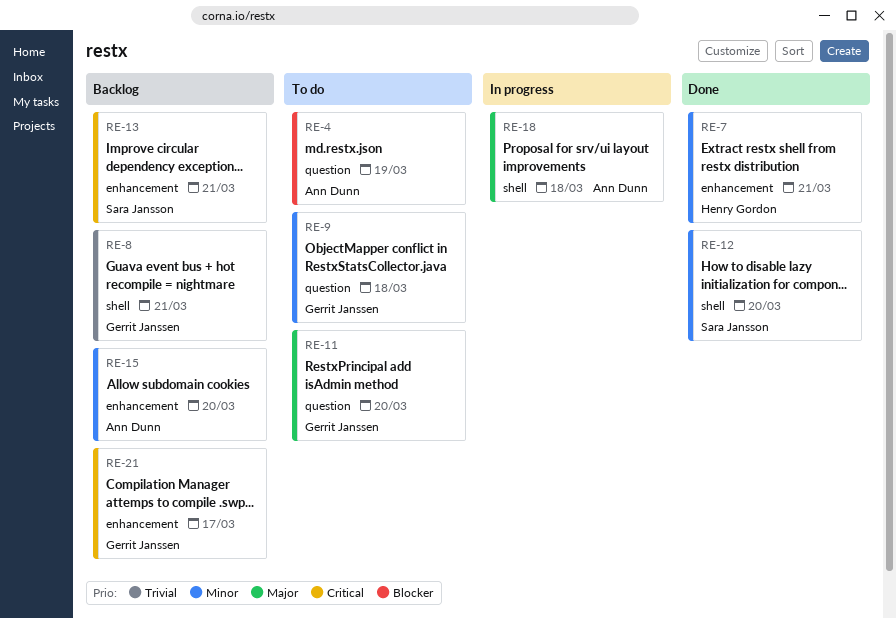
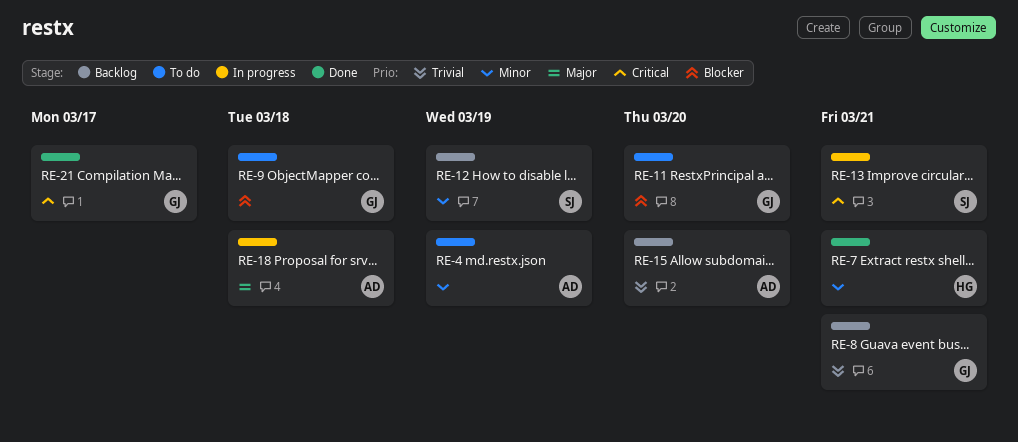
RE-4, priority: Blocker -> Minor
RE-9, priority: Minor -> Blocker
RE-11, priority: Major -> Blocker
RE-12, status: Done -> Backlog
RE-12, due: Mar 20 -> Mar 19
RE-13, status: Backlog -> In progress
RE-15, priority: Minor -> Trivial
RE-21, status: Backlog -> Done

